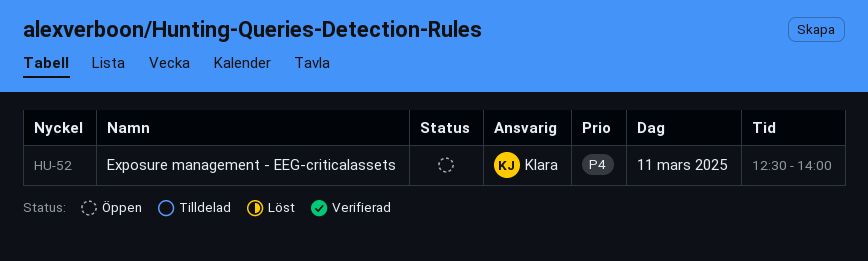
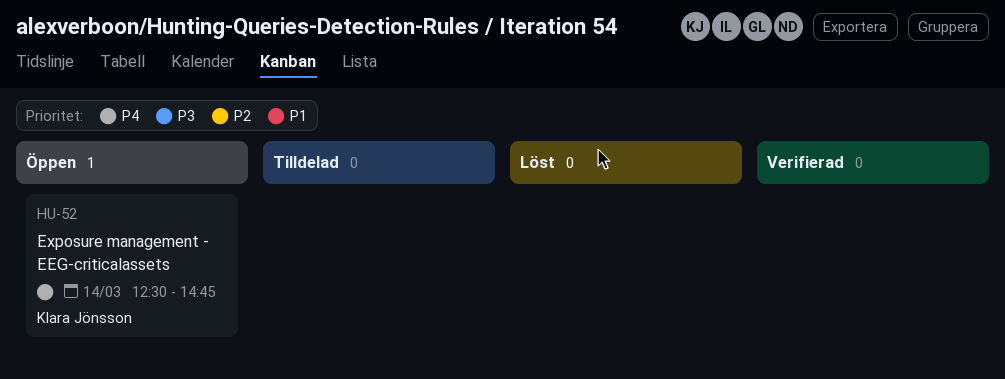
HU-52, day: Mar 11 -> Mar 14
HU-52, ends: 14:00 -> 14:45

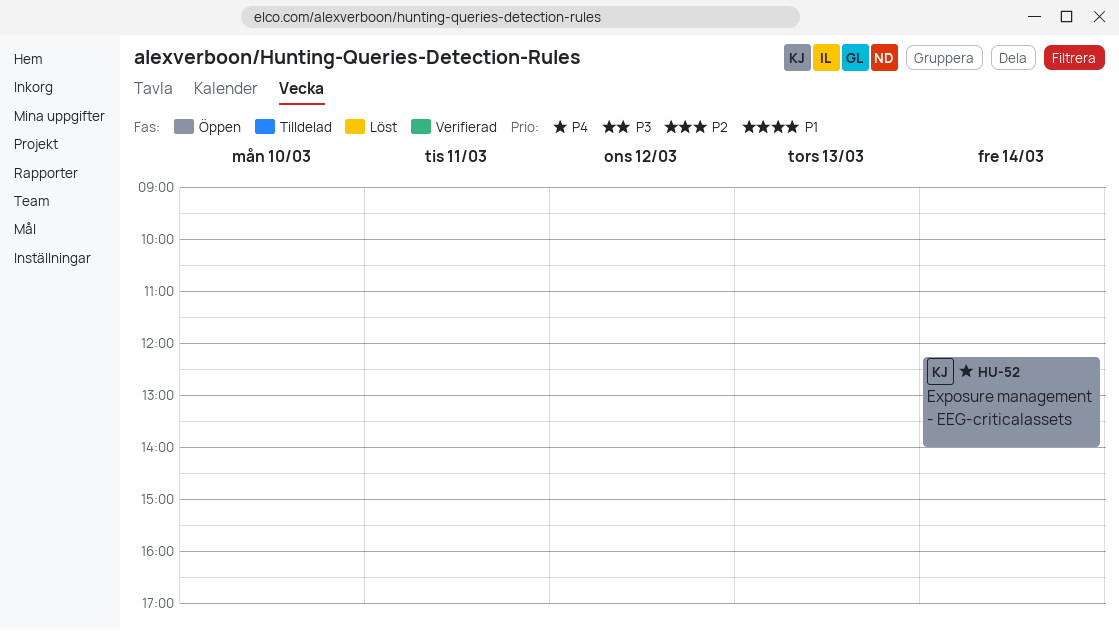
HU-52, begins: 12:30 -> 12:15
HU-52, ends: 14:45 -> 14:00

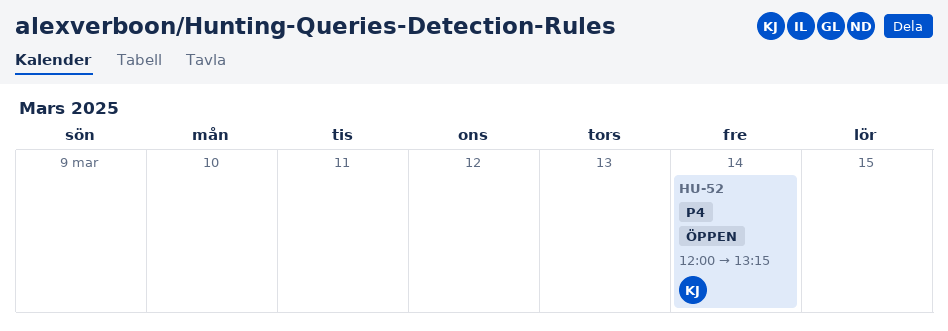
HU-52, begins: 12:15 -> 12:00
HU-52, ends: 14:00 -> 13:15

